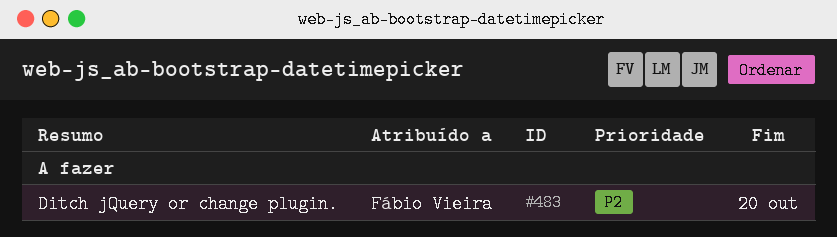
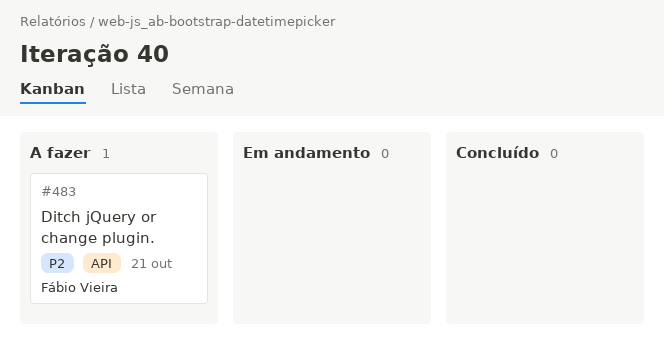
#483, due: Oct 20 -> Oct 21

